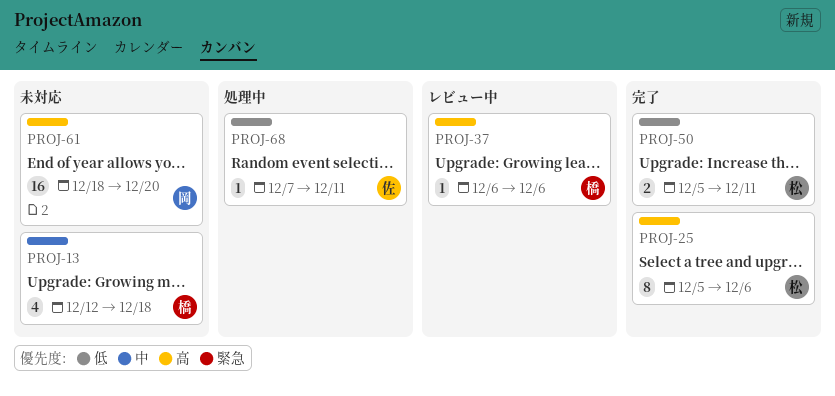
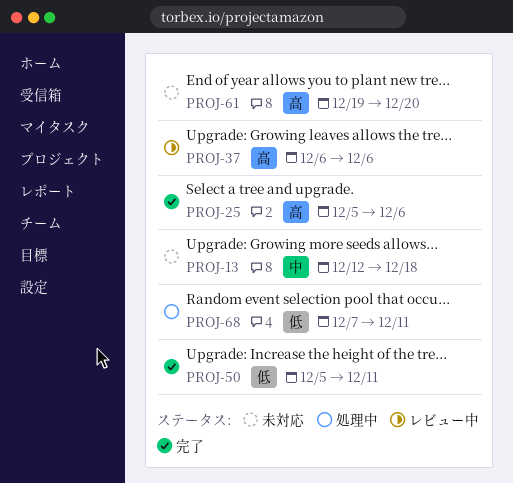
PROJ-61, start: Dec 18 -> Dec 19

